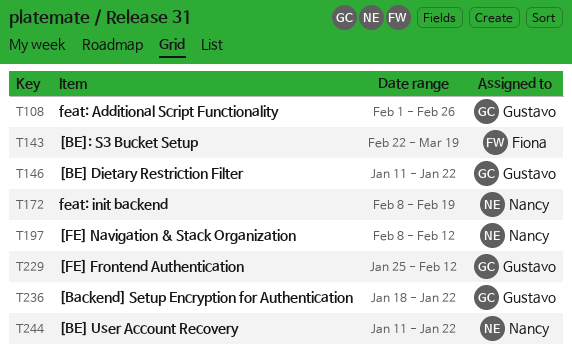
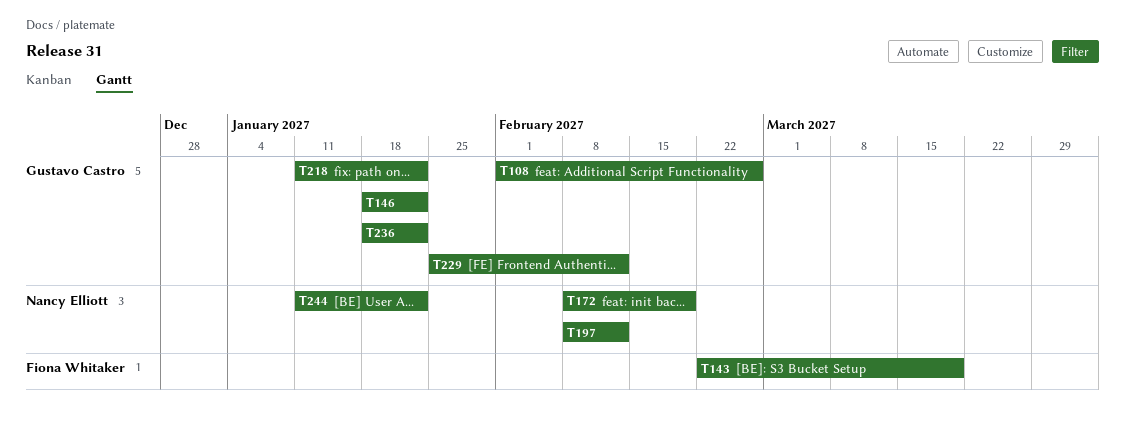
T146, start: Jan 11 -> Jan 18
T218: none -> present

